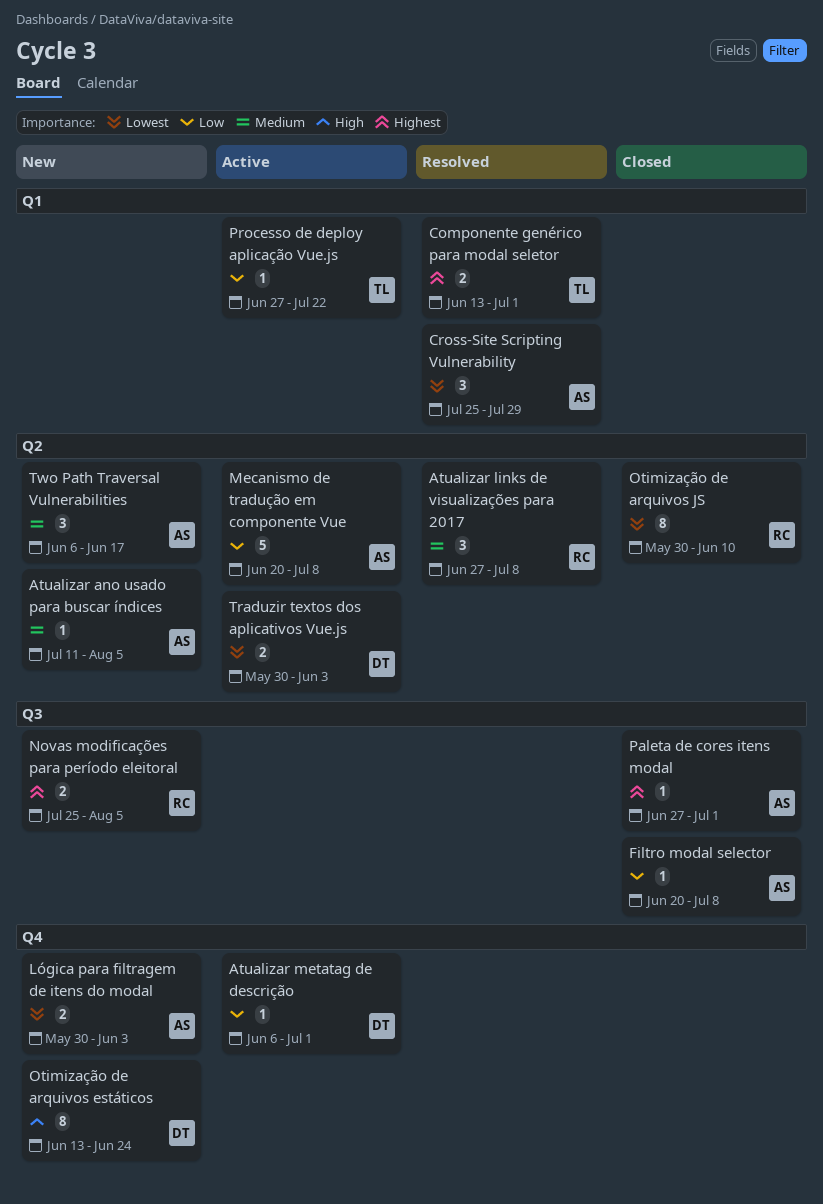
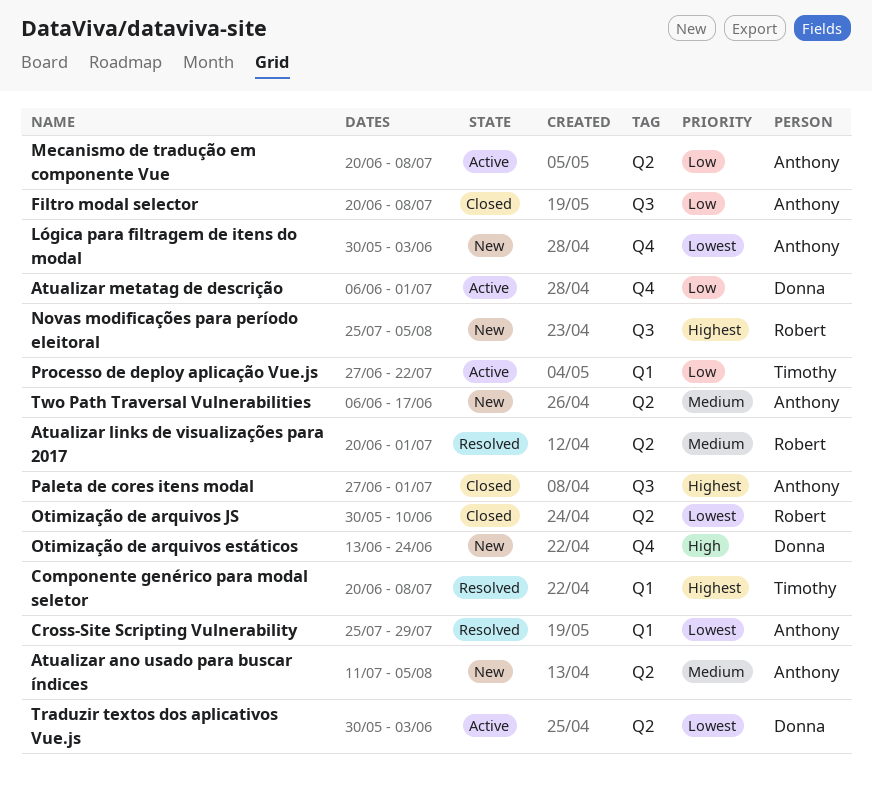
Atualizar links de visualizações para 2017, start: Jun 27 -> Jun 20
Atualizar links de visualizações para 2017, due: Jul 8 -> Jul 1
Componente genérico para modal seletor, start: Jun 13 -> Jun 20
Componente genérico para modal seletor, due: Jul 1 -> Jul 8

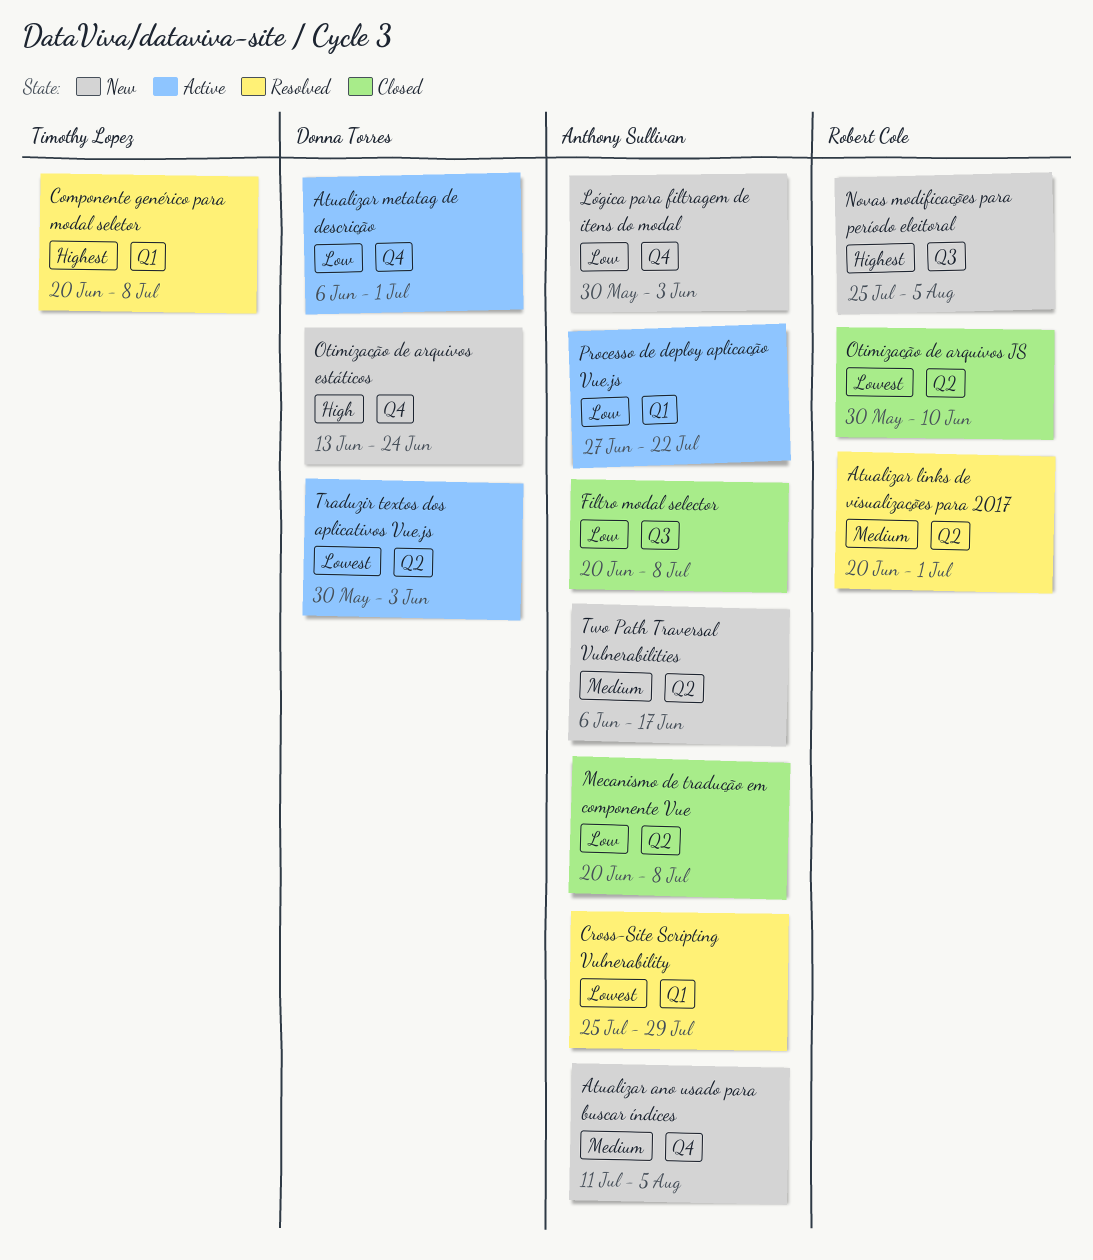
Atualizar ano usado para buscar índices, label: Q2 -> Q4
Lógica para filtragem de itens do modal, priority: Lowest -> Low
Mecanismo de tradução em componente Vue, status: Active -> Closed
Paleta de cores itens modal: present -> none
Processo de deploy aplicação Vue.js, owner: Timothy Lopez -> Anthony Sullivan

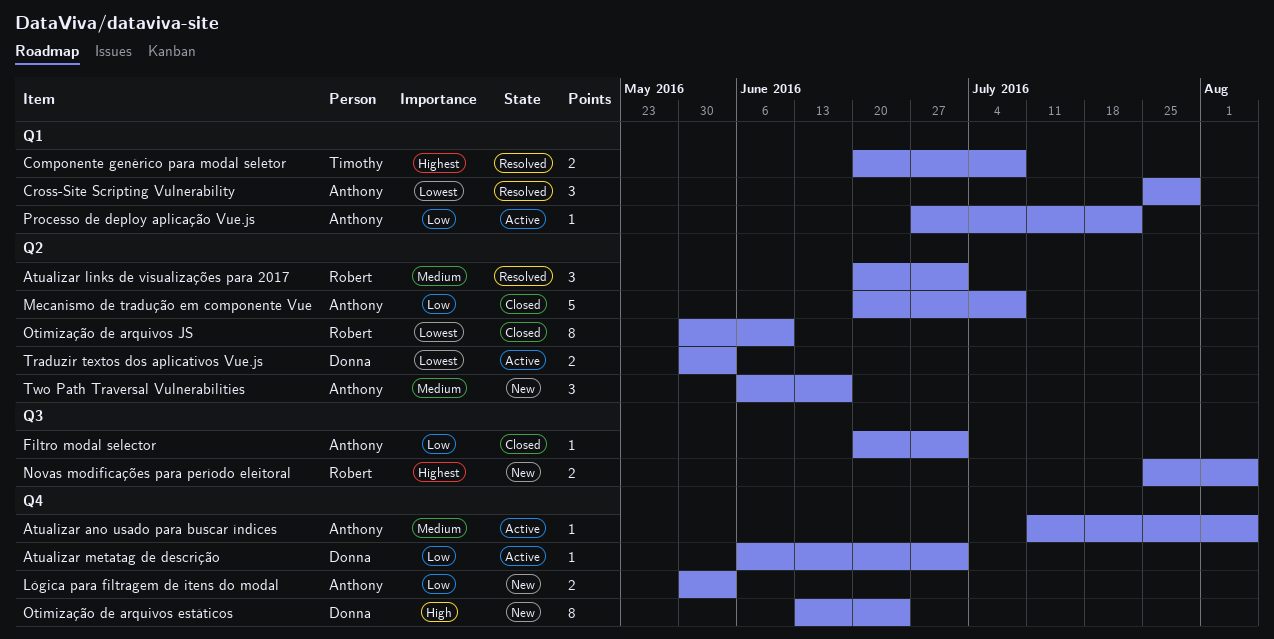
Atualizar ano usado para buscar índices, status: New -> Active
Filtro modal selector, due: Jul 8 -> Jul 1

